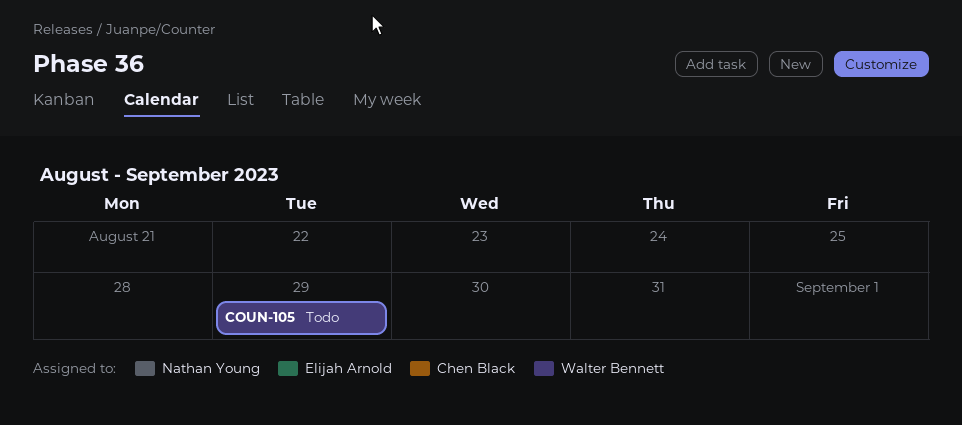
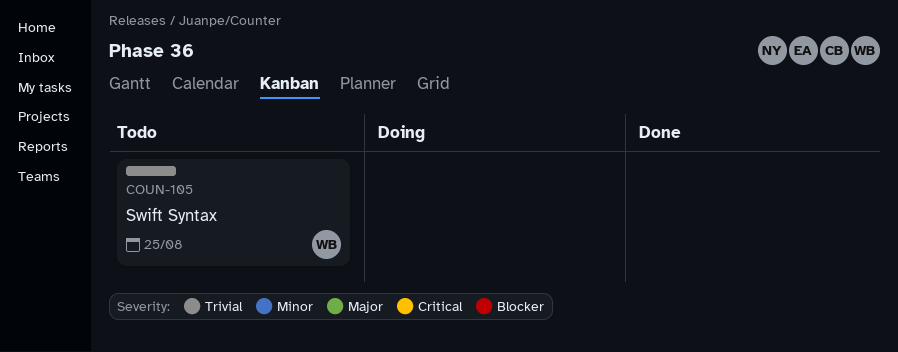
COUN-105, due: Aug 29 -> Aug 25

